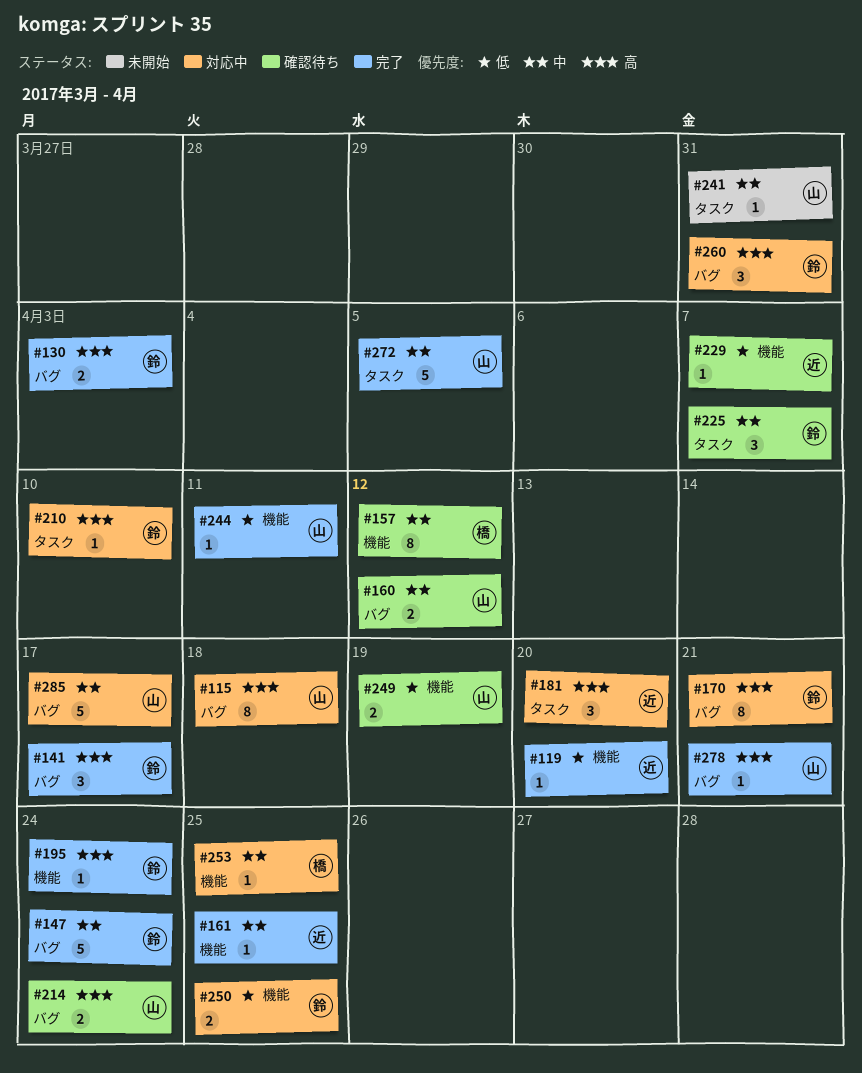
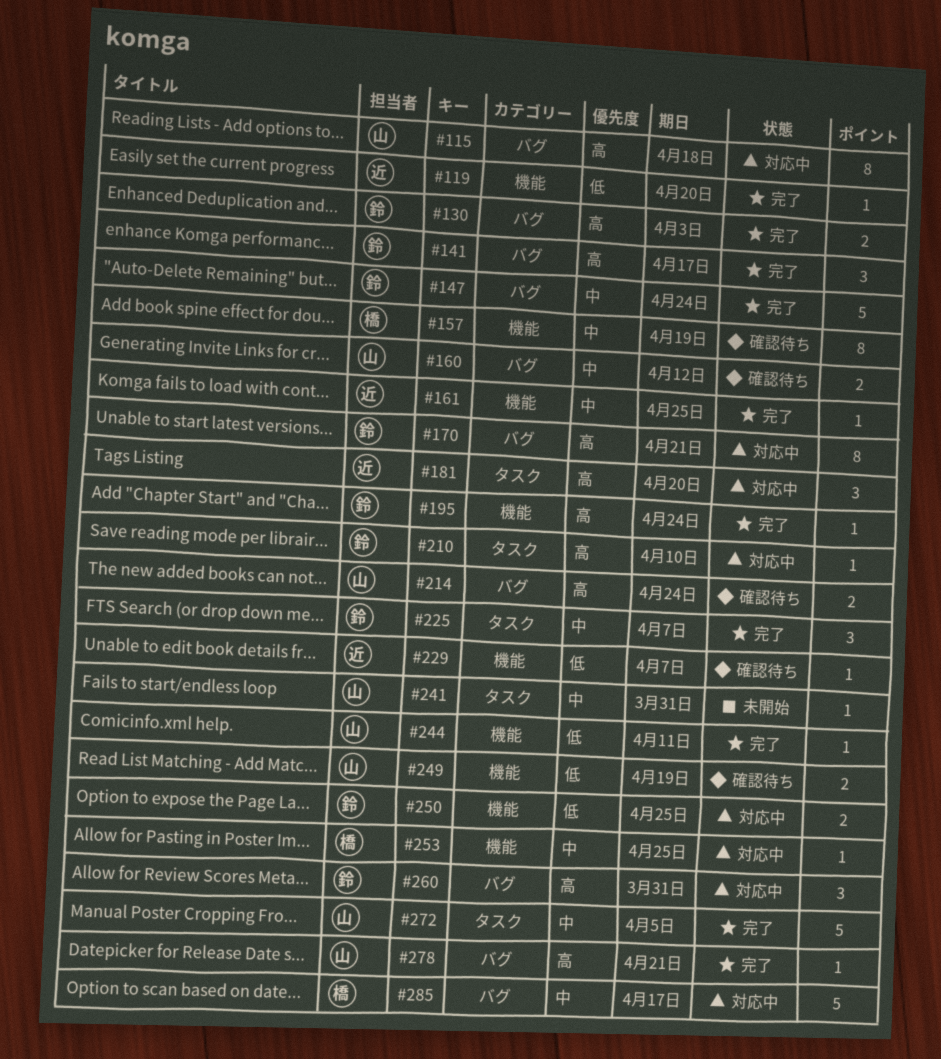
#157, due: Apr 12 -> Apr 19
#225, status: 確認待ち -> 完了
#285, owner: 山 -> 橋

